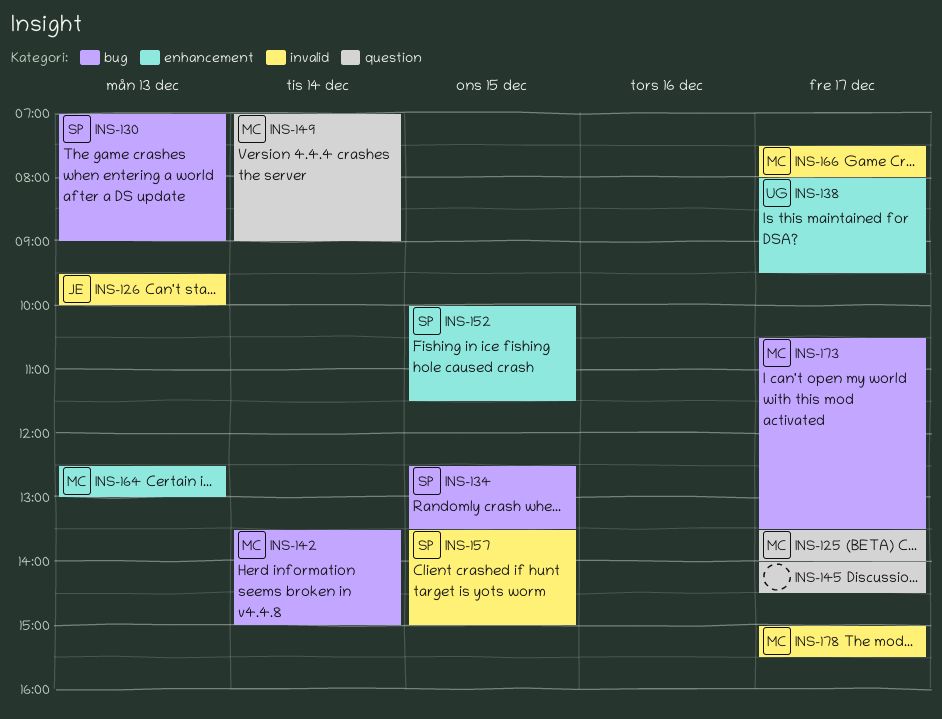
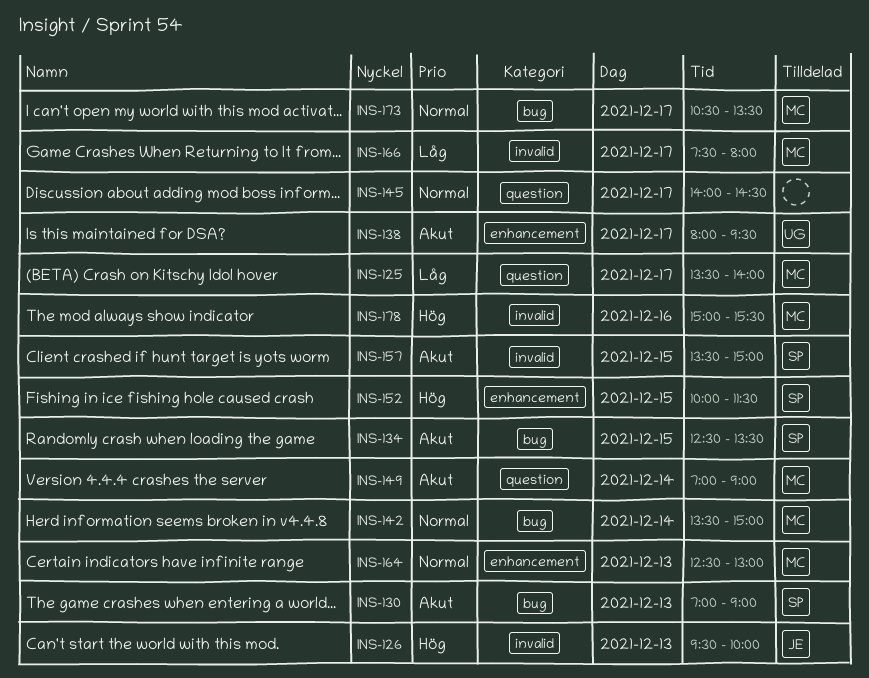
INS-178, day: Dec 17 -> Dec 16

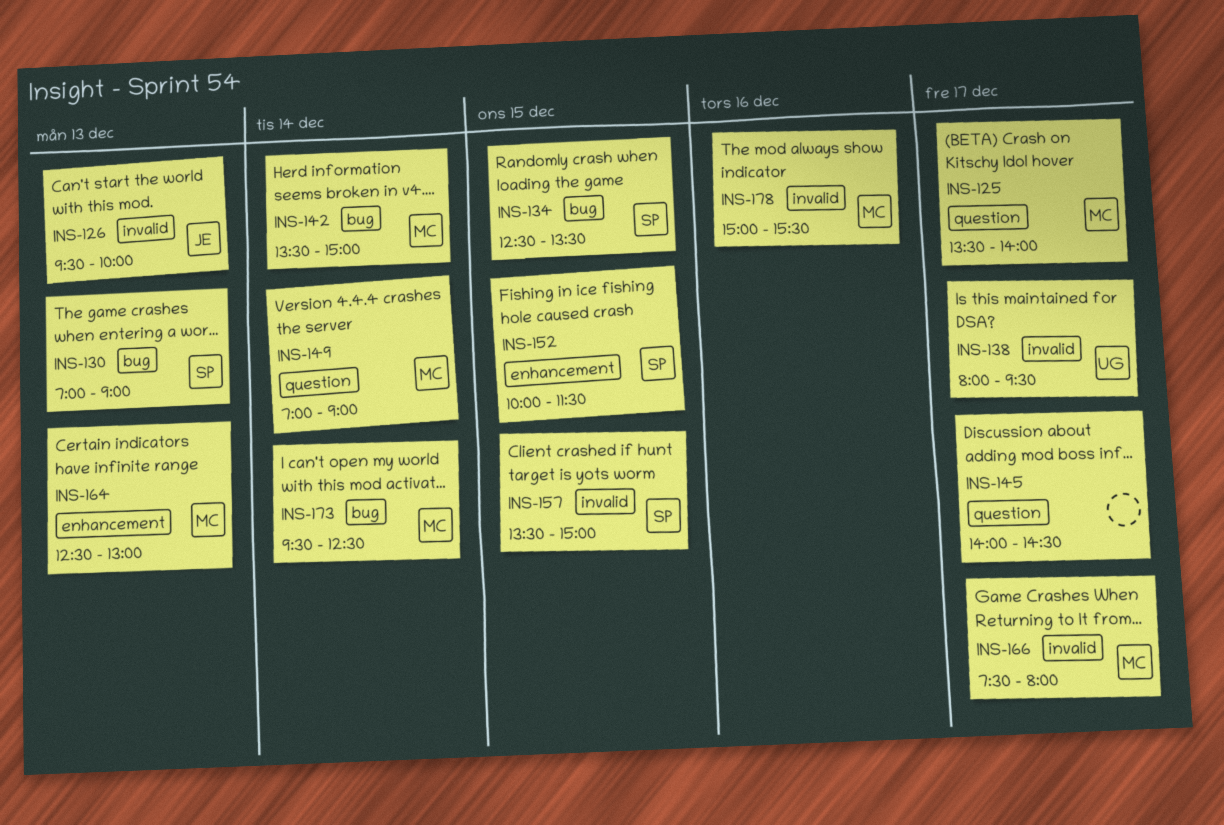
INS-138, label: enhancement -> invalid
INS-173, day: Dec 17 -> Dec 14
INS-173, begins: 10:30 -> 09:30
INS-173, ends: 13:30 -> 12:30

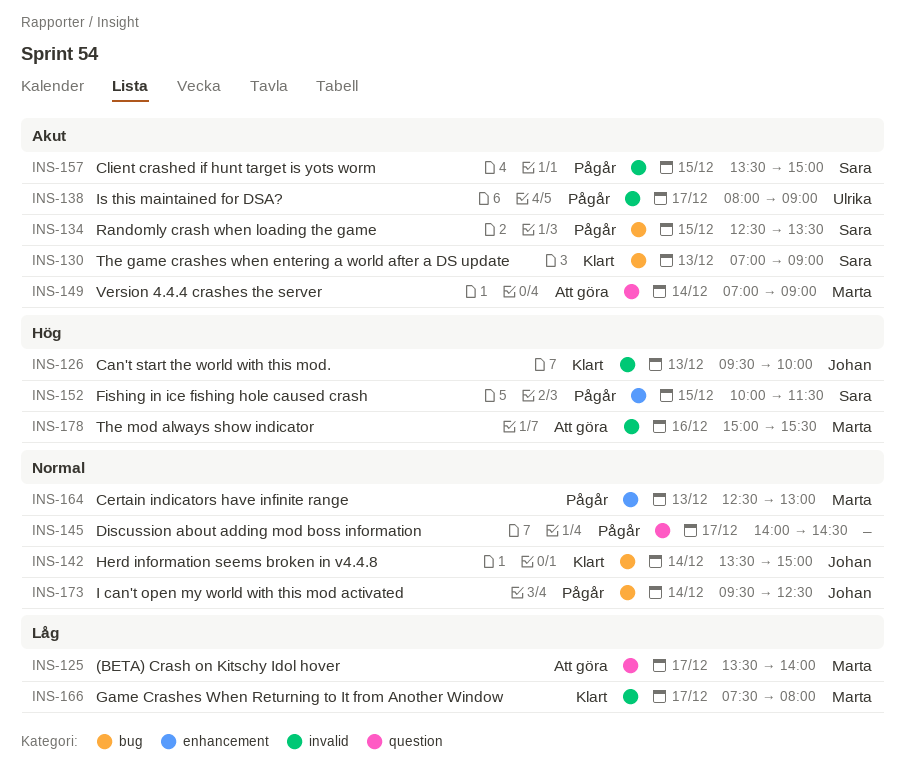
INS-138, ends: 09:30 -> 09:00
INS-142, owner: Marta -> Johan
INS-173, owner: Marta -> Johan

